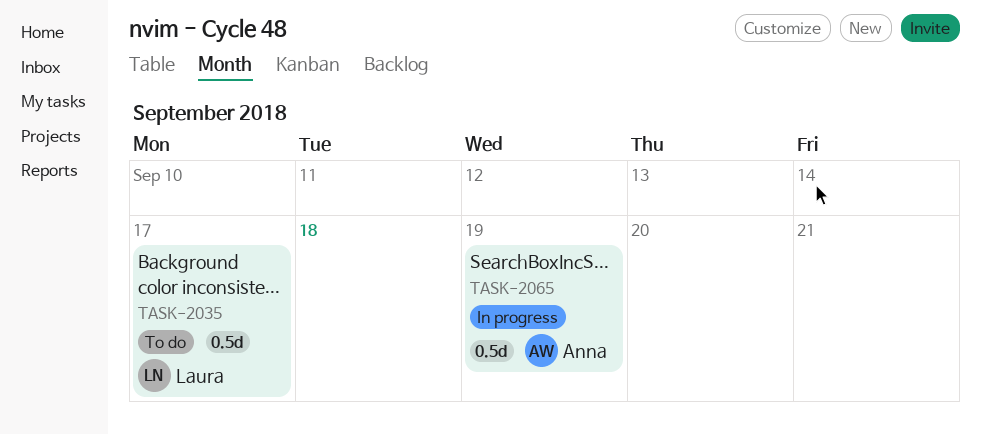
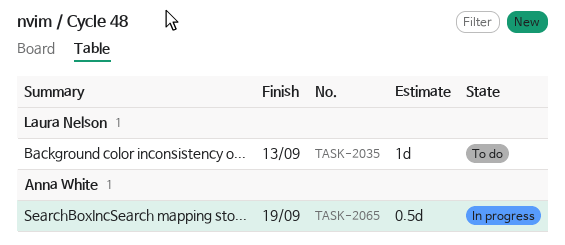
TASK-2035, estimate: 0.5d -> 1d
TASK-2035, due: Sep 17 -> Sep 13

